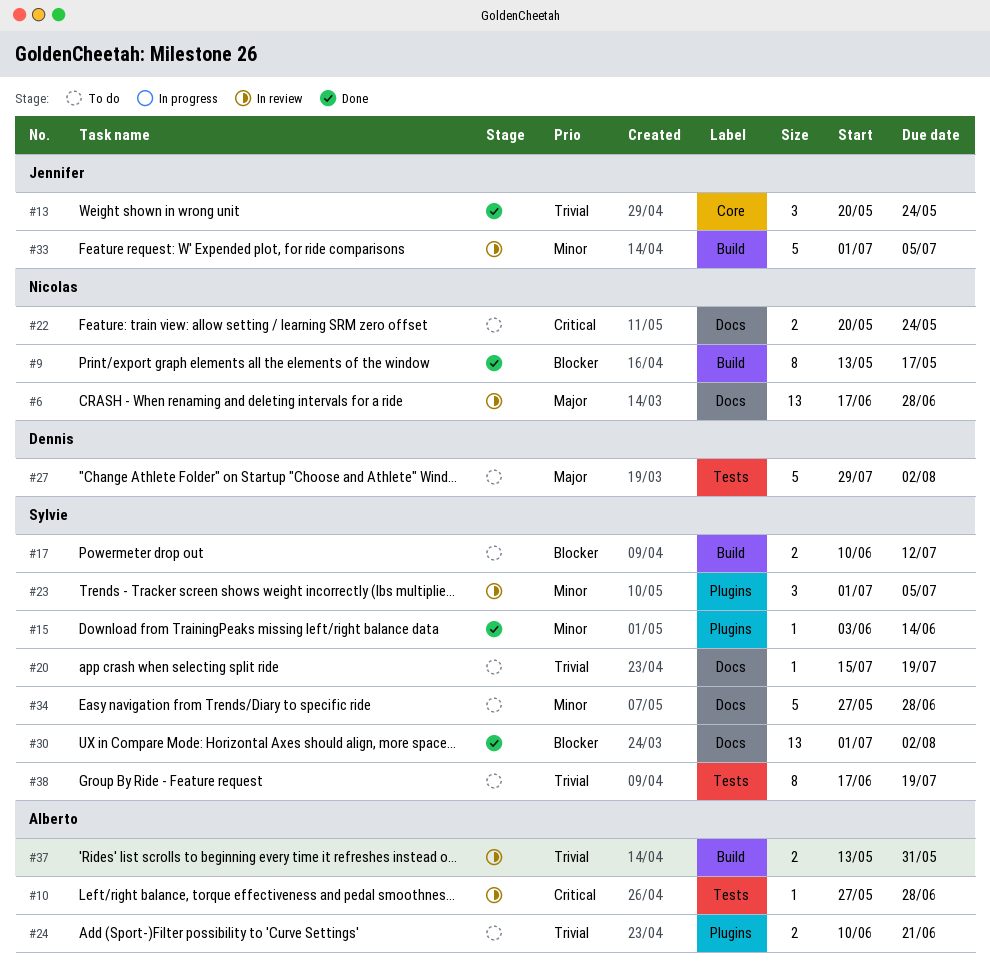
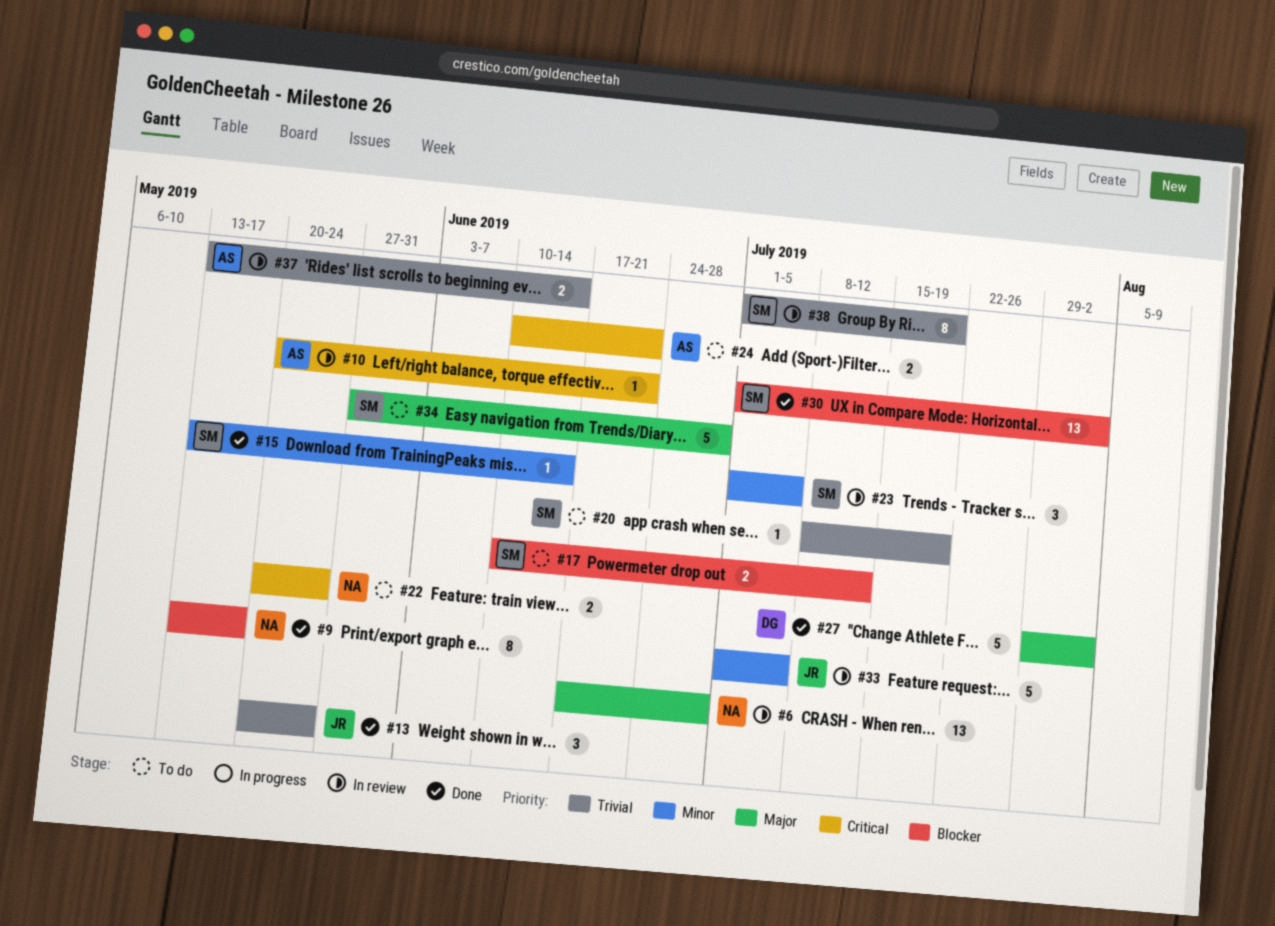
#10, start: May 27 -> May 20
#10, due: Jun 28 -> Jun 21
#15, start: Jun 3 -> May 13
#20, start: Jul 15 -> Jul 8
#24, priority: Trivial -> Critical
#27, status: To do -> Done
#34, priority: Minor -> Major
#37, due: May 31 -> Jun 14
#38, status: To do -> In review
#38, start: Jun 17 -> Jul 1

